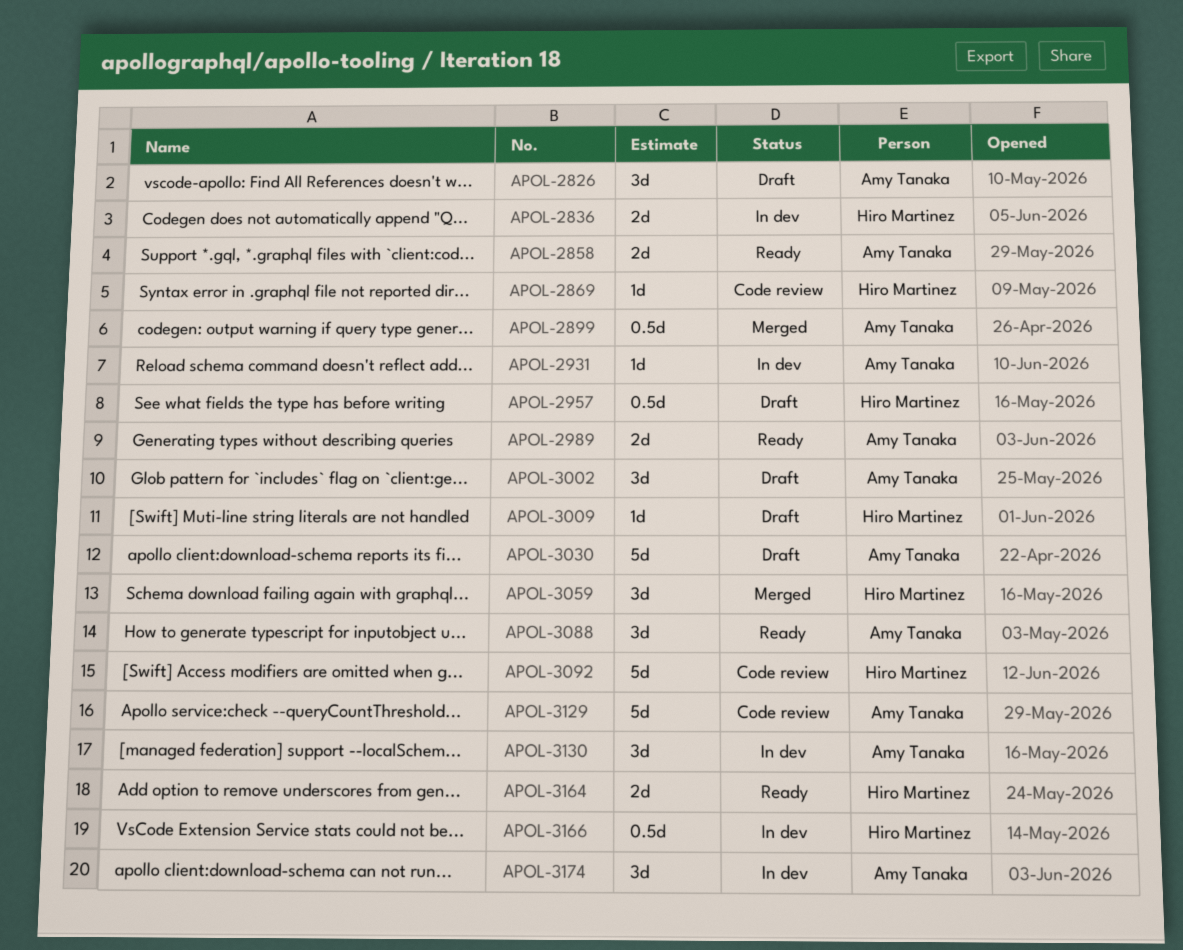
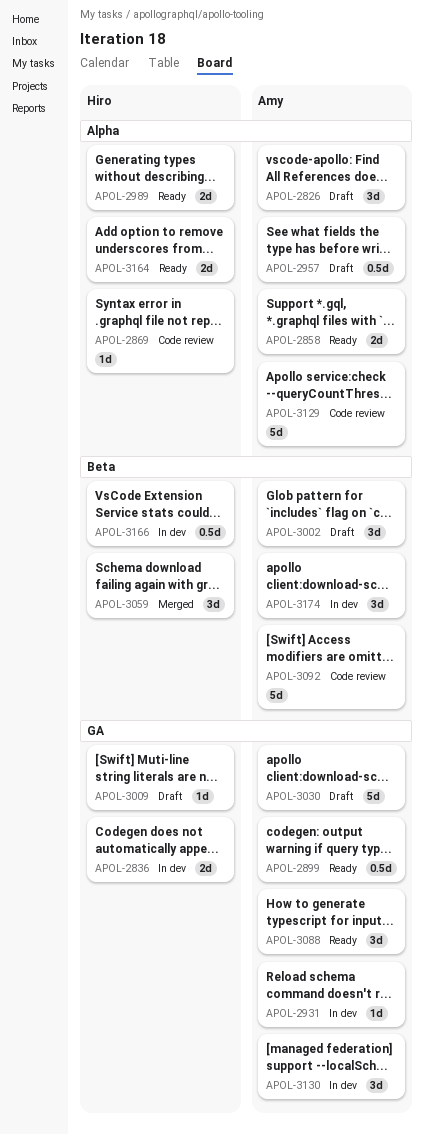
APOL-2899, status: Merged -> Ready
APOL-2957, owner: Hiro Martinez -> Amy Tanaka
APOL-2989, owner: Amy Tanaka -> Hiro Martinez
APOL-3092, owner: Hiro Martinez -> Amy Tanaka

